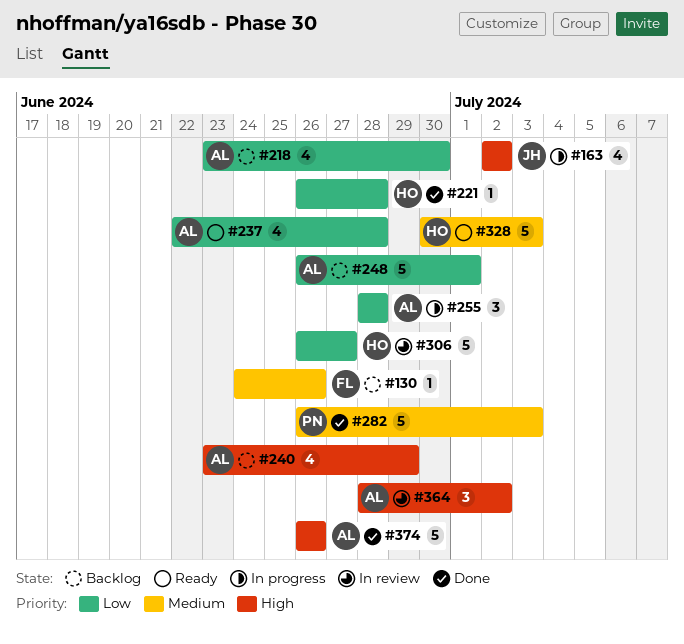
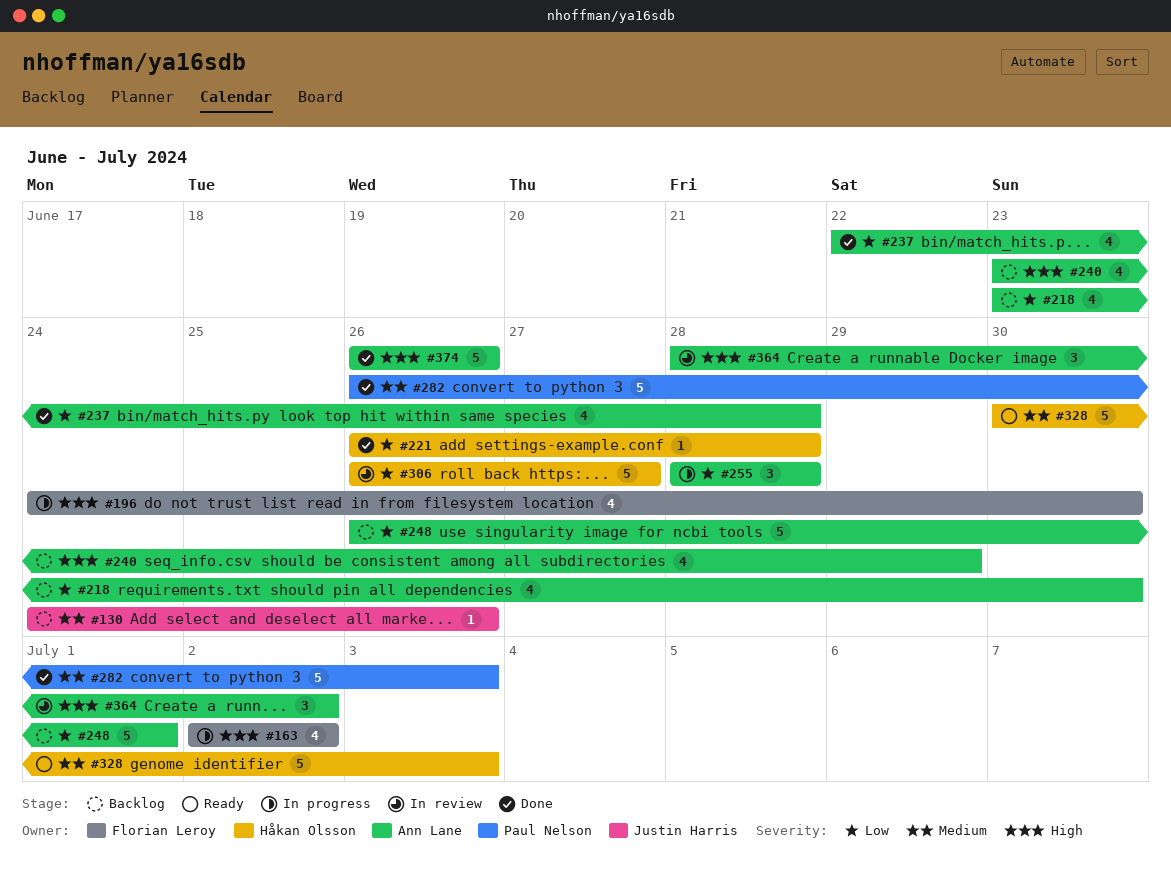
#130, owner: Florian Leroy -> Justin Harris
#163, owner: Justin Harris -> Florian Leroy
#196: none -> present
#237, status: Ready -> Done

